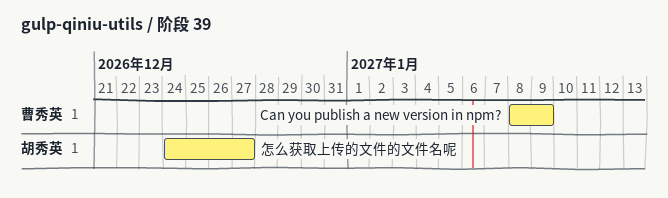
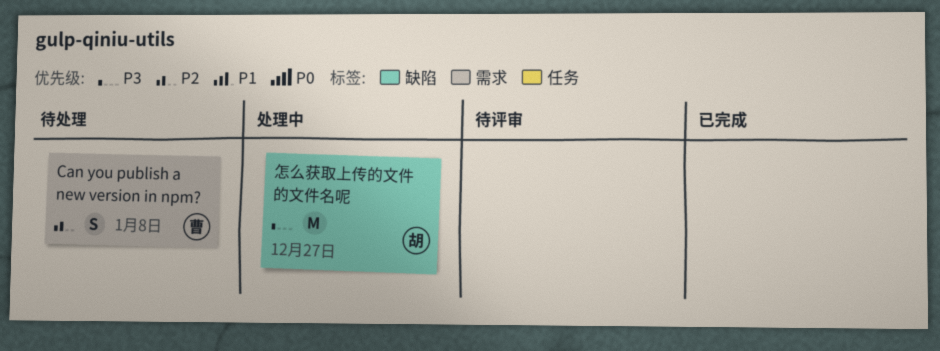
Can you publish a new version in npm?, due: Jan 9 -> Jan 8

